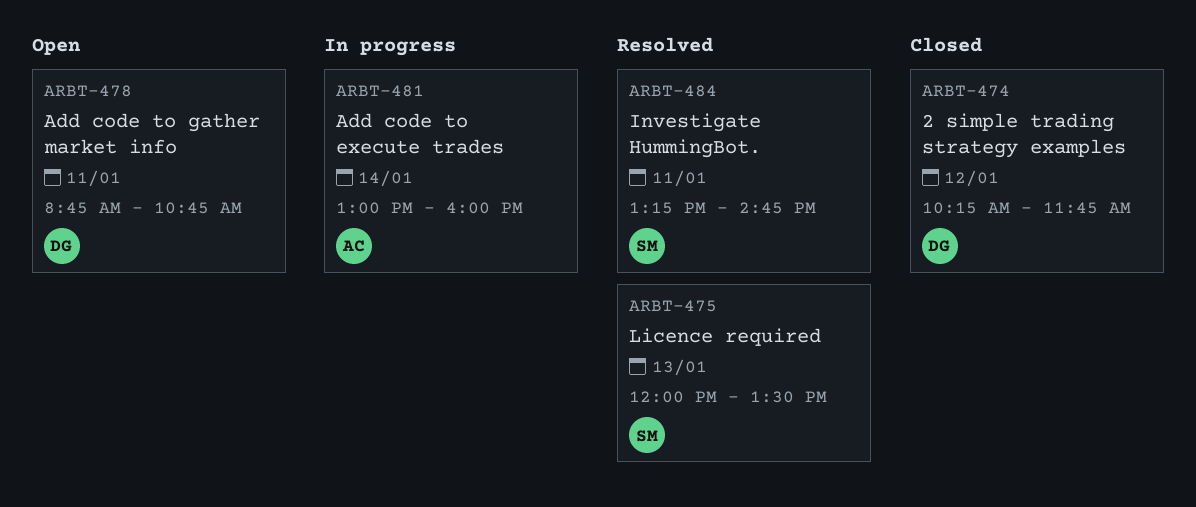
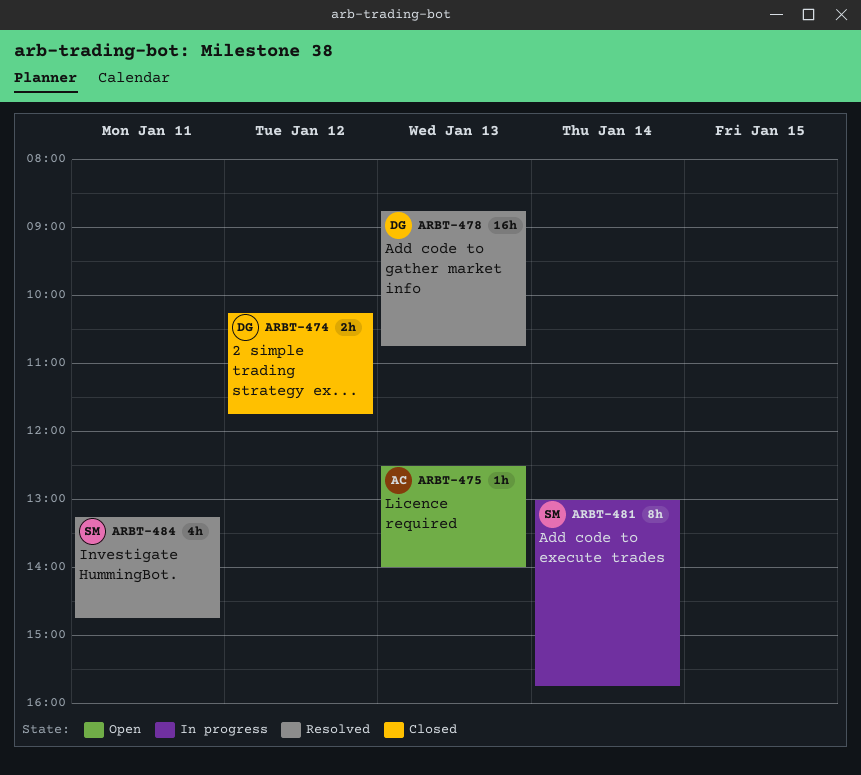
ARBT-475, status: Resolved -> Open
ARBT-475, owner: SM -> AC
ARBT-475, begins: 12:00 -> 12:30
ARBT-475, ends: 13:30 -> 14:00
ARBT-478, status: Open -> Resolved
ARBT-478, day: Jan 11 -> Jan 13
ARBT-481, owner: AC -> SM
ARBT-481, ends: 16:00 -> 15:45

